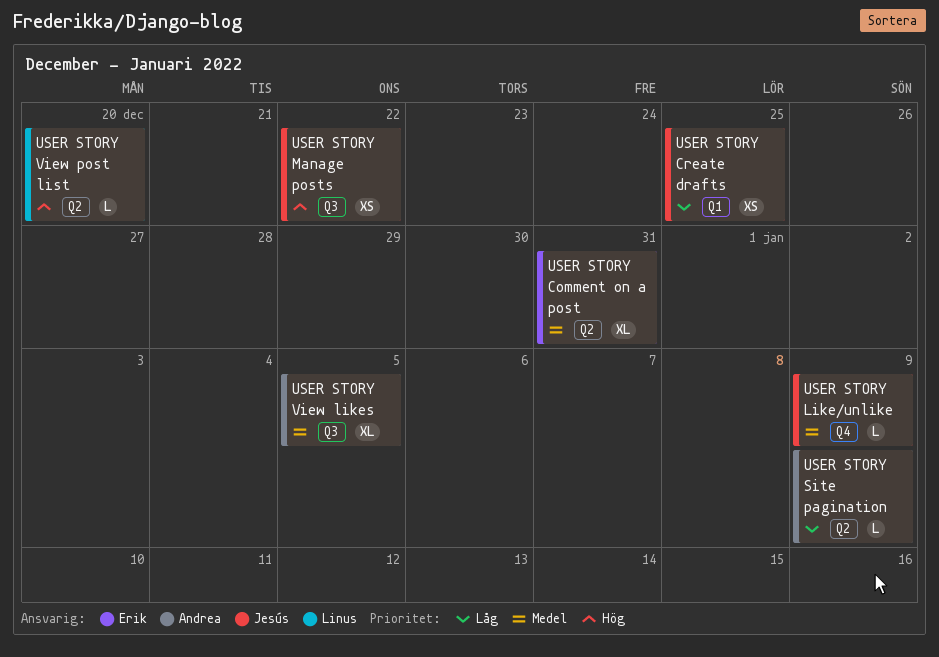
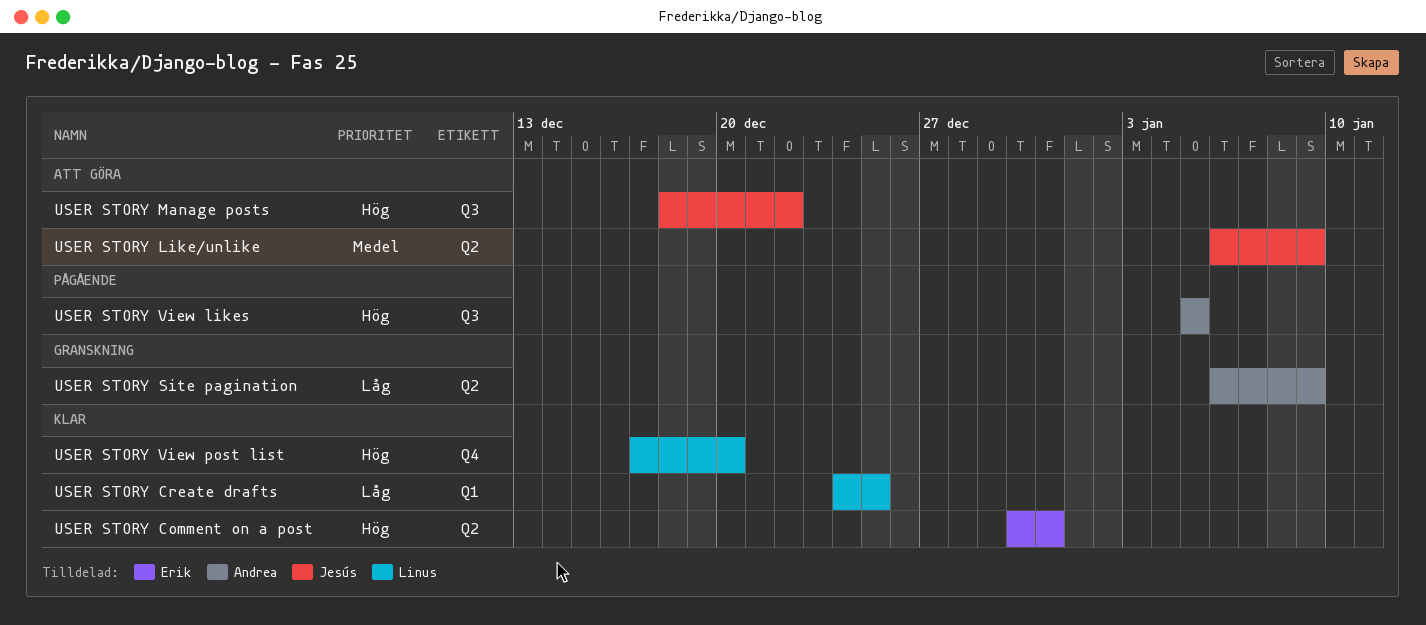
USER STORY Comment on a post, priority: Medel -> Hög
USER STORY Create drafts, owner: Jesús -> Linus
USER STORY Like/unlike, label: Q4 -> Q2
USER STORY View likes, priority: Medel -> Hög
USER STORY View post list, label: Q2 -> Q4

